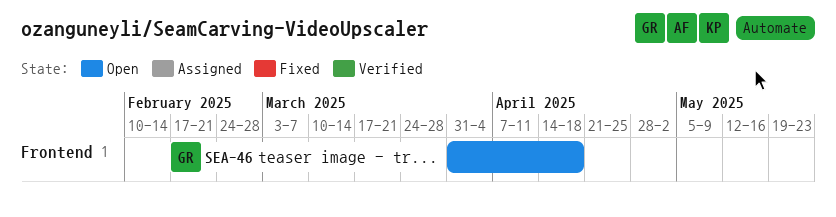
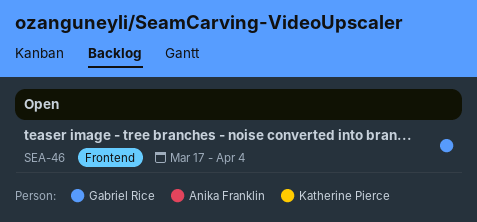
SEA-46, start: Mar 31 -> Mar 17
SEA-46, due: Apr 18 -> Apr 4

